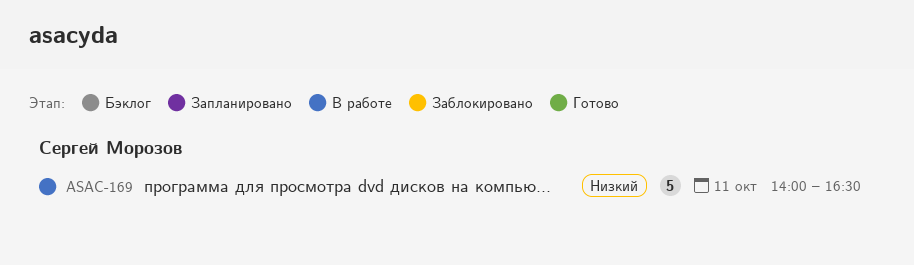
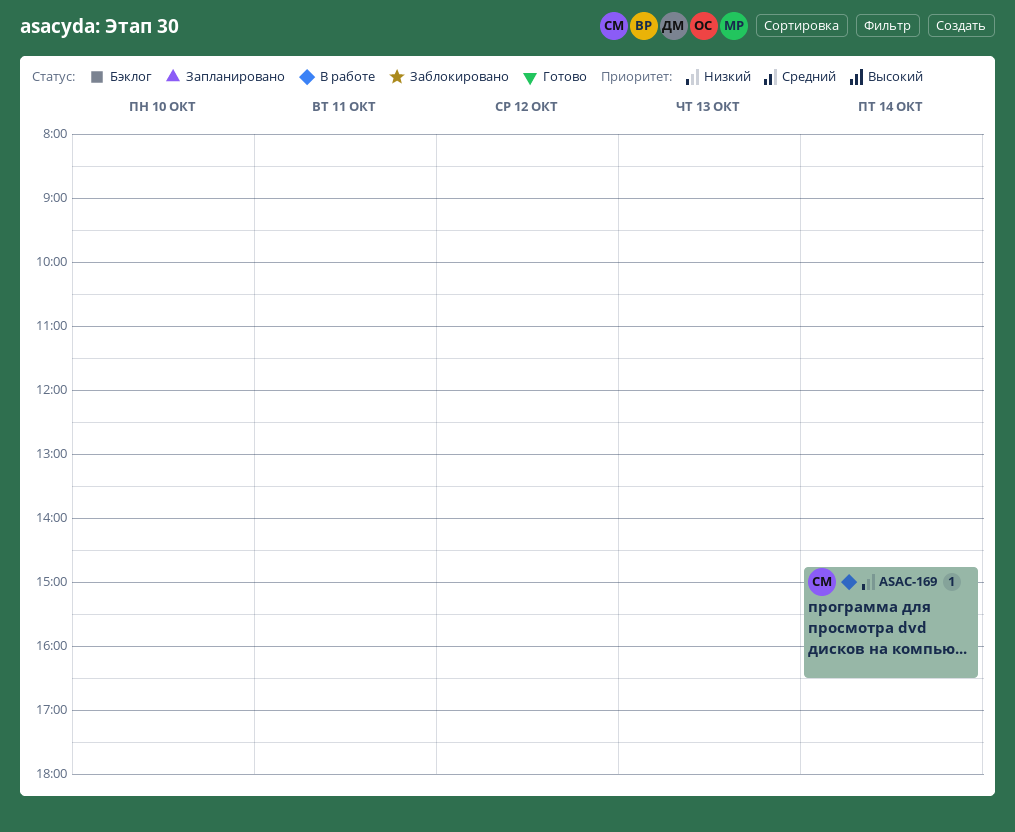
ASAC-169, estimate: 5 -> 1
ASAC-169, day: Oct 11 -> Oct 14
ASAC-169, begins: 14:00 -> 14:45

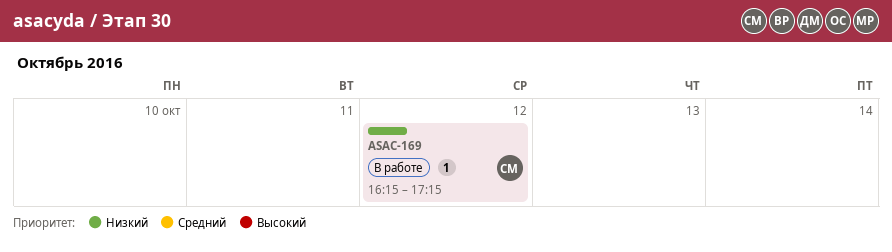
ASAC-169, day: Oct 14 -> Oct 12
ASAC-169, begins: 14:45 -> 16:15
ASAC-169, ends: 16:30 -> 17:15

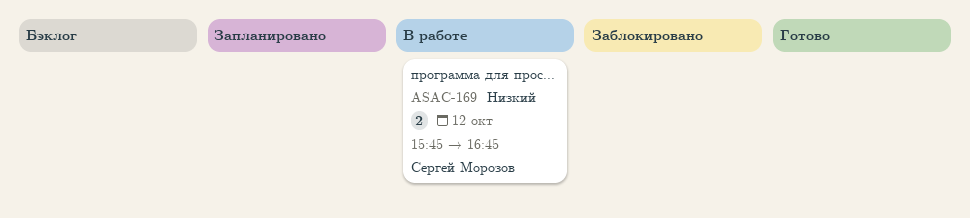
ASAC-169, estimate: 1 -> 2
ASAC-169, begins: 16:15 -> 15:45
ASAC-169, ends: 17:15 -> 16:45

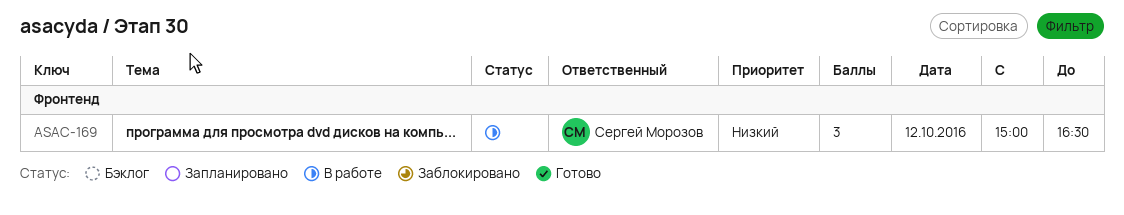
ASAC-169, estimate: 2 -> 3
ASAC-169, begins: 15:45 -> 15:00
ASAC-169, ends: 16:45 -> 16:30

